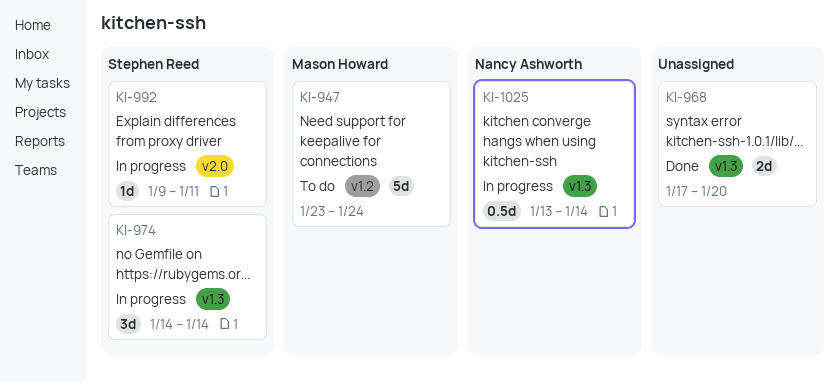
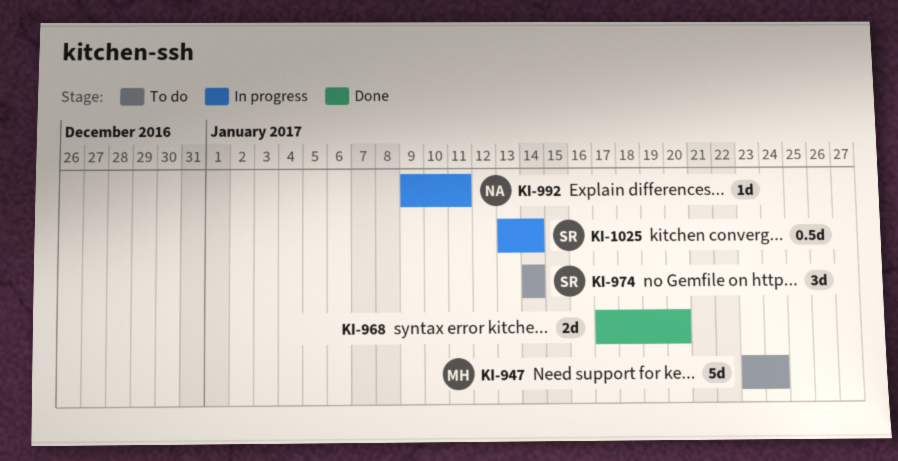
KI-974, status: In progress -> To do
KI-992, owner: Stephen Reed -> Nancy Ashworth
KI-1025, owner: Nancy Ashworth -> Stephen Reed

